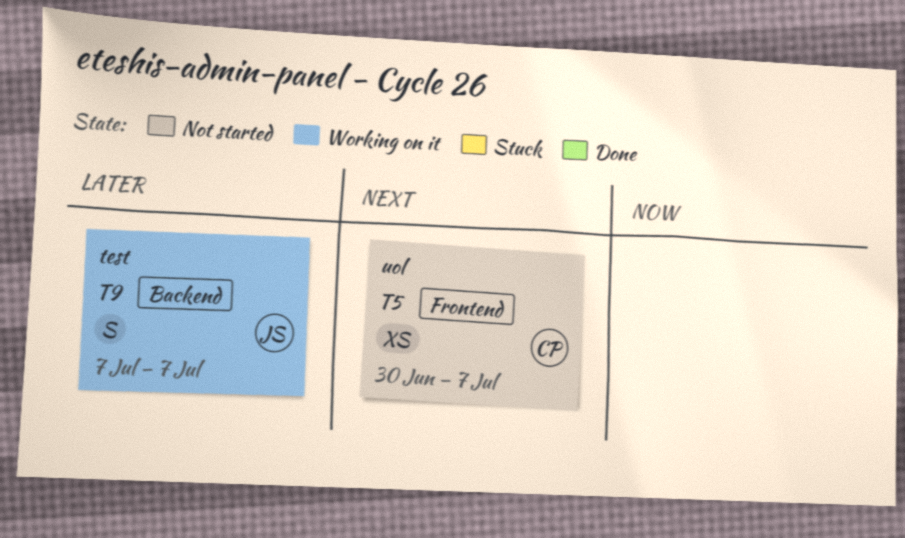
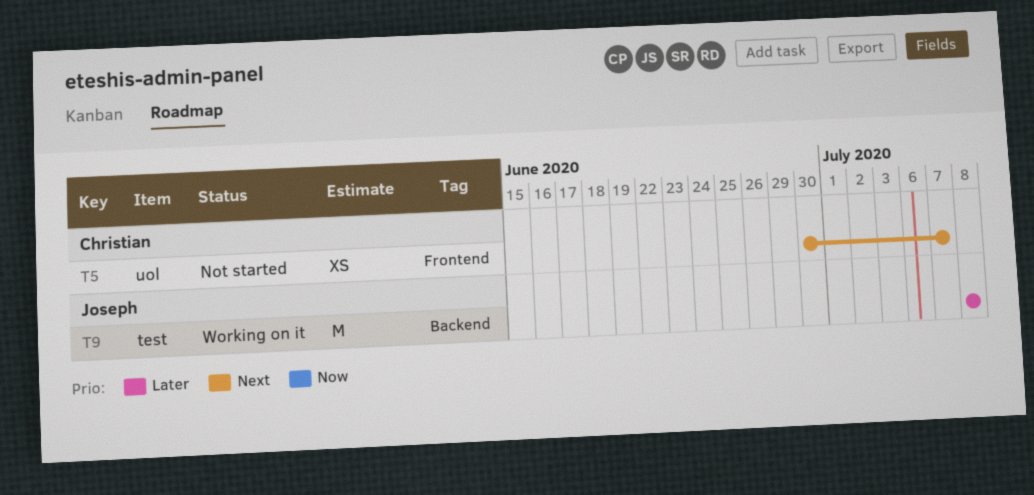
T9, estimate: S -> M
T9, start: Jul 7 -> Jul 8
T9, due: Jul 7 -> Jul 8

